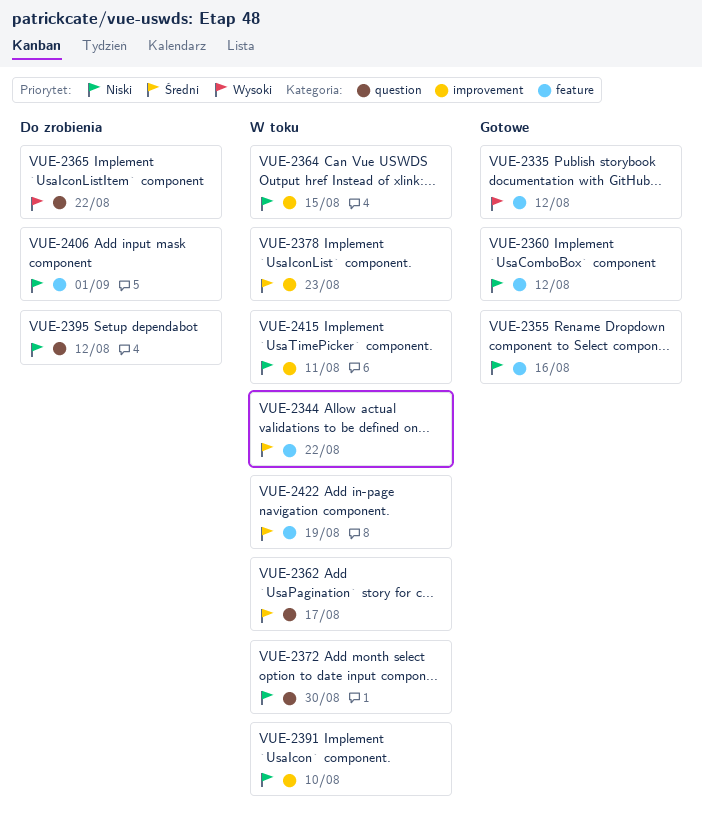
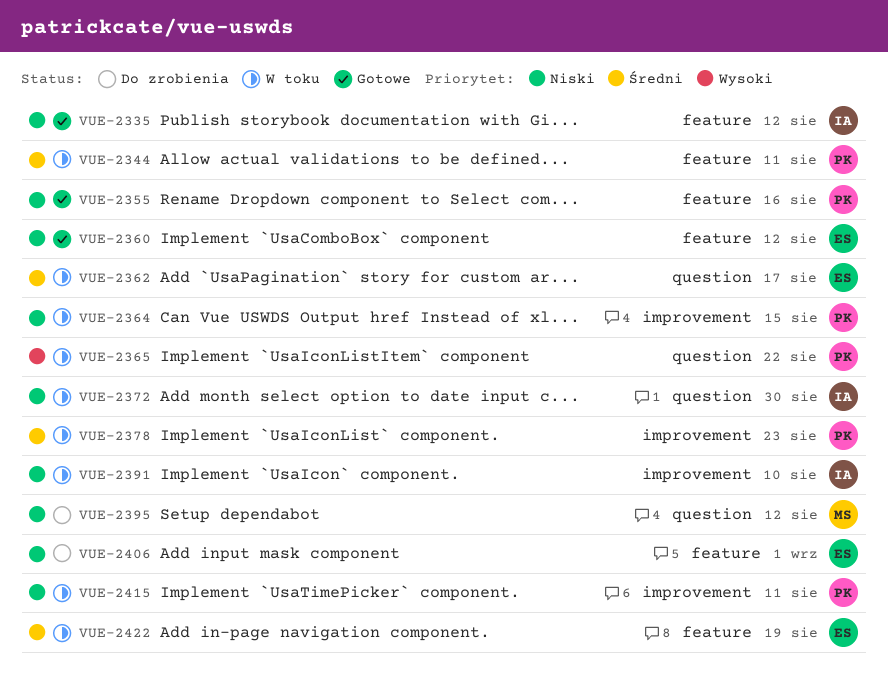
VUE-2335, priority: Wysoki -> Niski
VUE-2344, due: Aug 22 -> Aug 11
VUE-2365, status: Do zrobienia -> W toku

